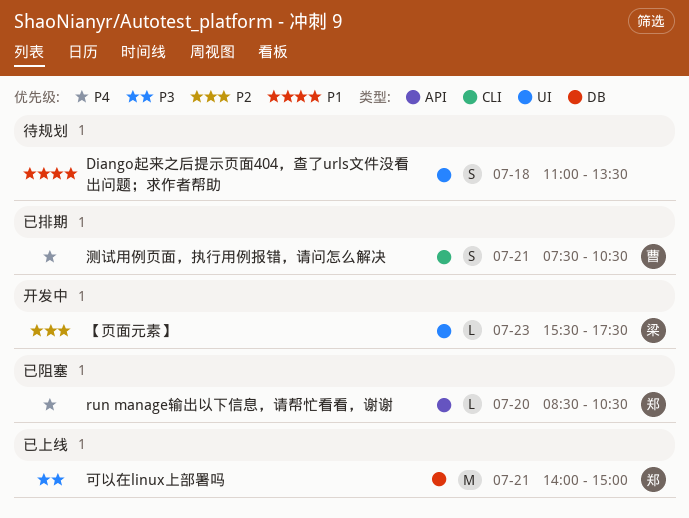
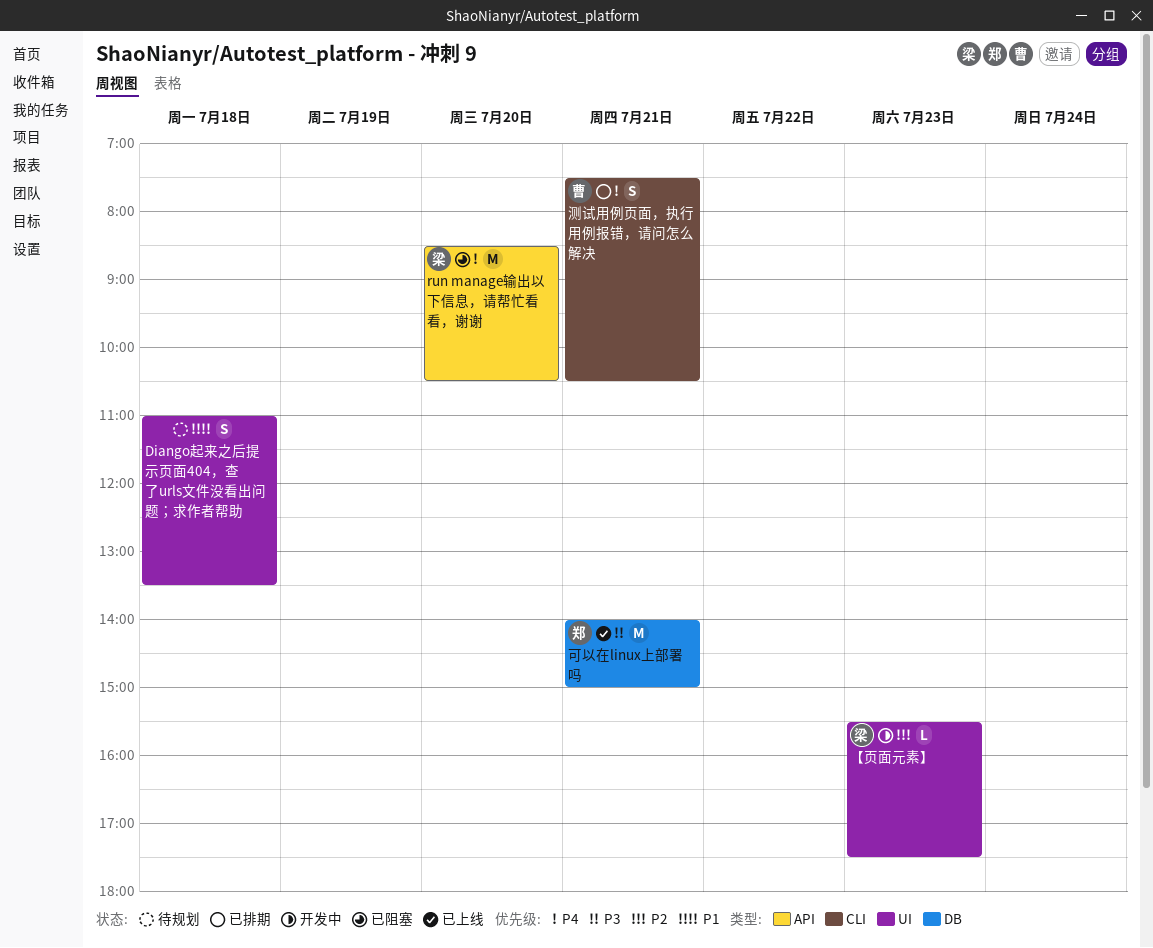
run manage输出以下信息，请帮忙看看，谢谢, owner: 郑 -> 梁
run manage输出以下信息，请帮忙看看，谢谢, estimate: L -> M

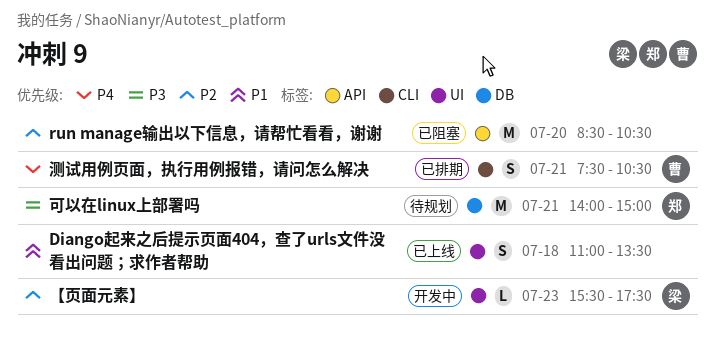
Diango起来之后提示页面404，查了urls文件没看出问题；求作者帮助, status: 待规划 -> 已上线
run manage输出以下信息，请帮忙看看，谢谢, owner: 梁 -> none
run manage输出以下信息，请帮忙看看，谢谢, priority: P4 -> P2
可以在linux上部署吗, status: 已上线 -> 待规划

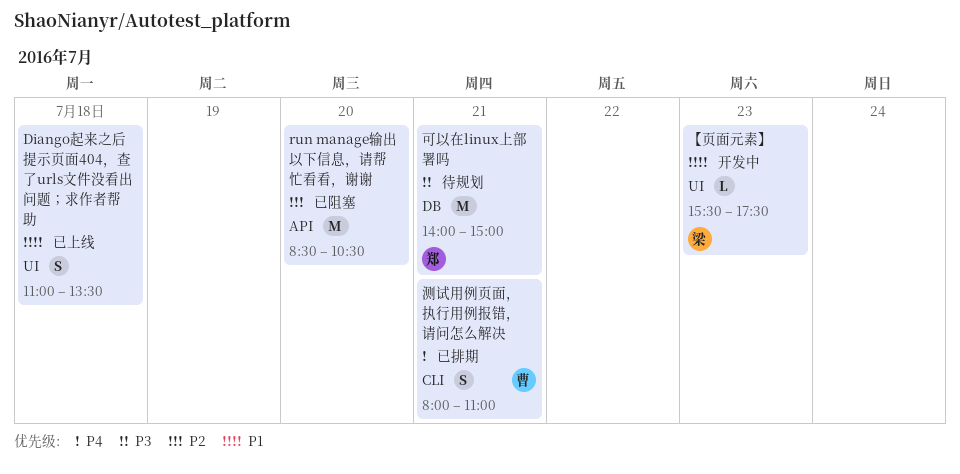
【页面元素】, priority: P2 -> P1
测试用例页面，执行用例报错，请问怎么解决, begins: 07:30 -> 08:00
测试用例页面，执行用例报错，请问怎么解决, ends: 10:30 -> 11:00

